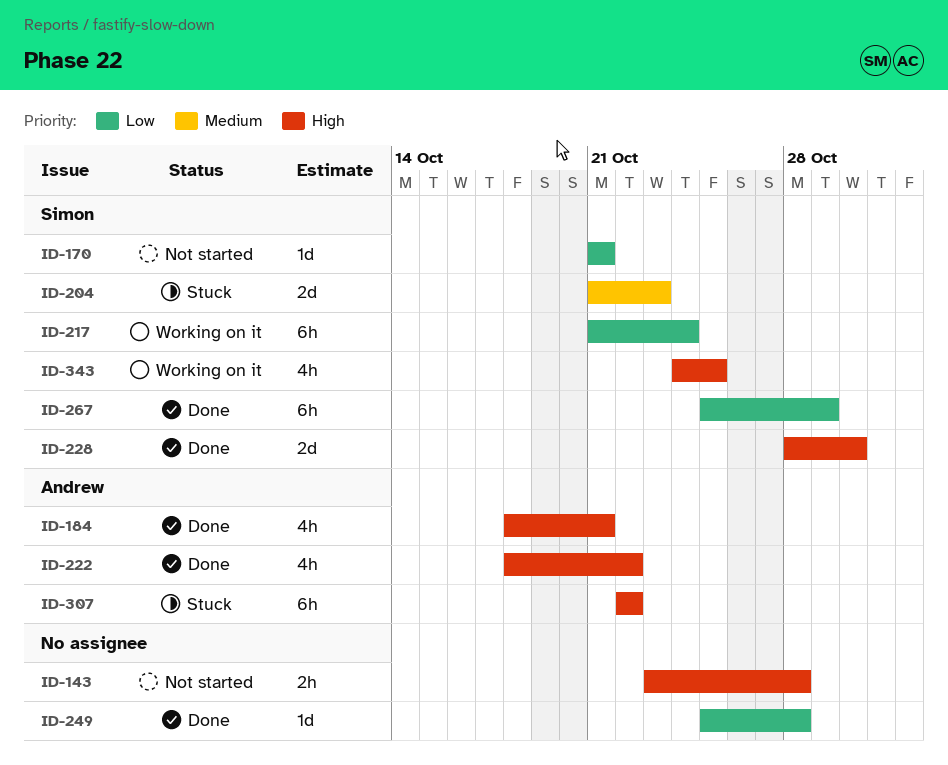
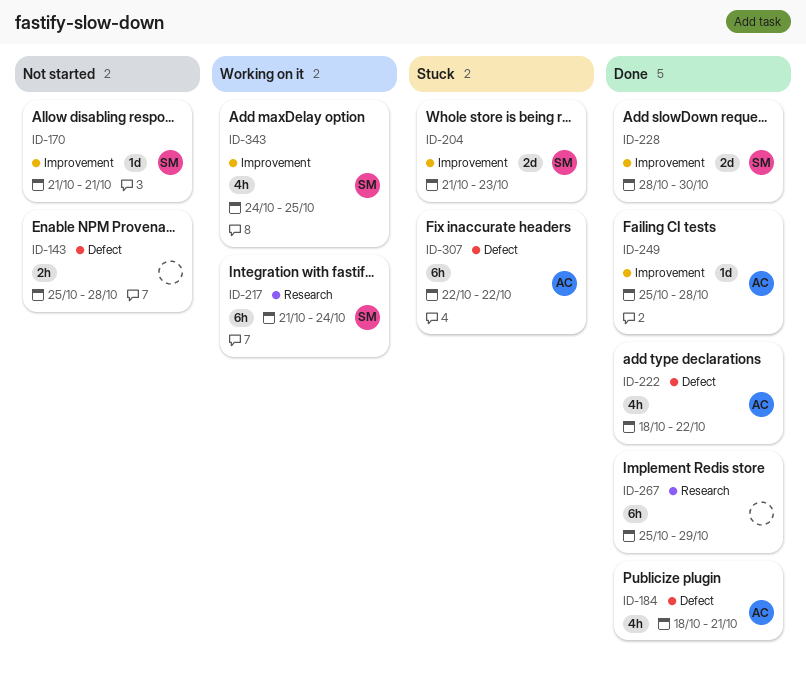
ID-143, start: Oct 23 -> Oct 25
ID-249, owner: none -> Andrew
ID-267, owner: Simon -> none

